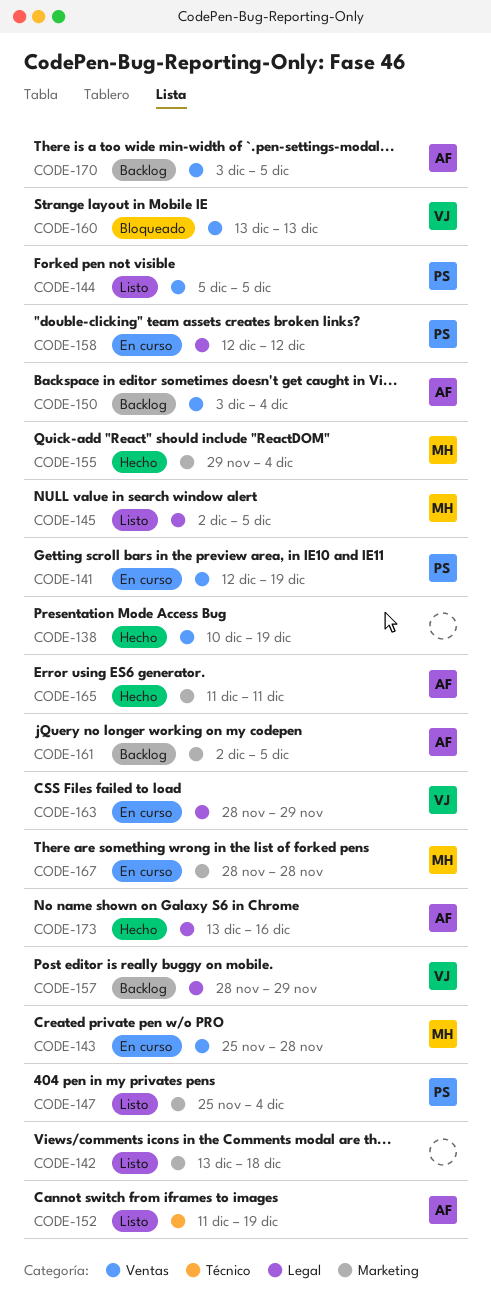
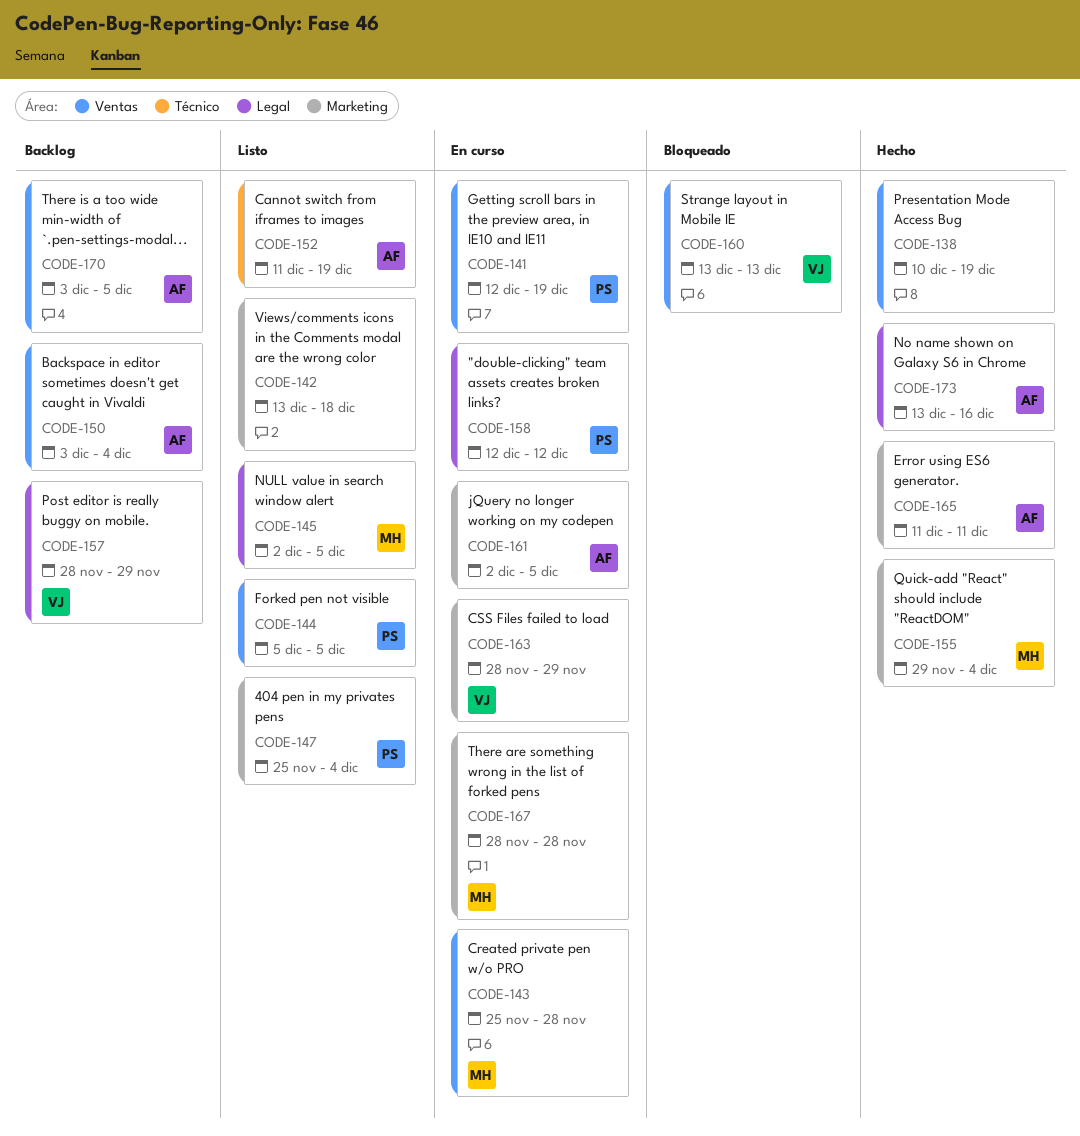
CODE-161, status: Backlog -> En curso
CODE-163, label: Legal -> Marketing

